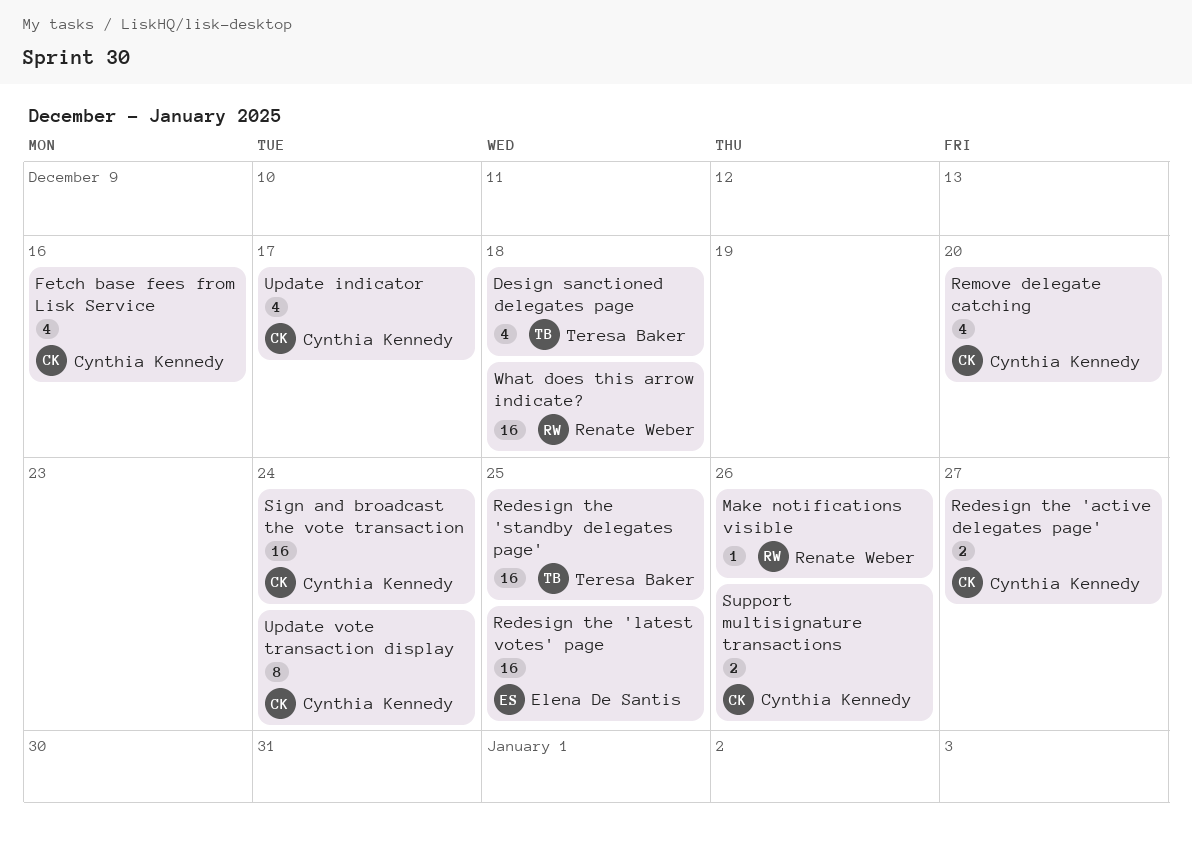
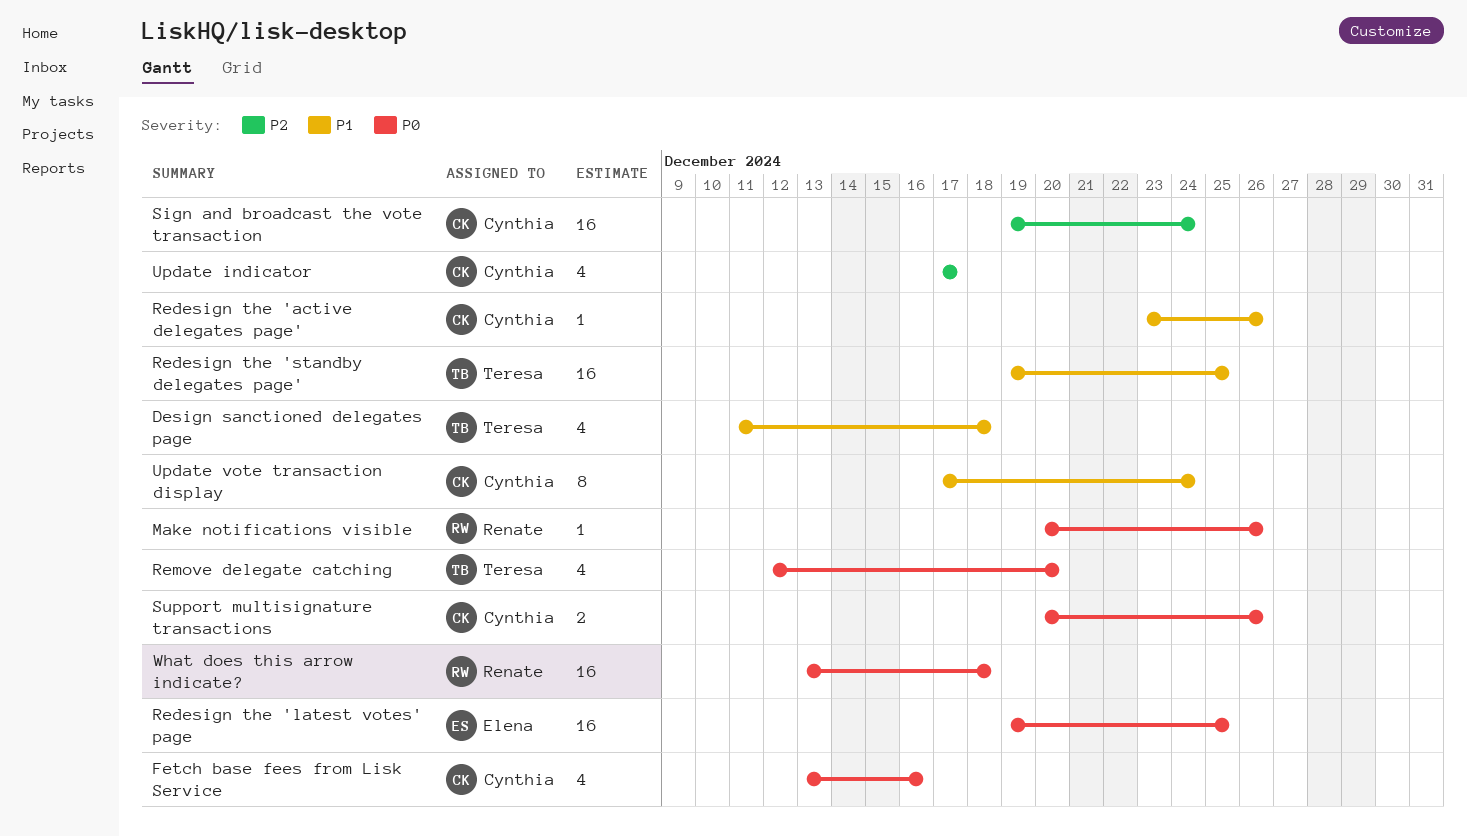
Redesign the 'active delegates page', estimate: 2 -> 1
Redesign the 'active delegates page', due: Dec 27 -> Dec 26
Remove delegate catching, owner: Cynthia Kennedy -> Teresa Baker

